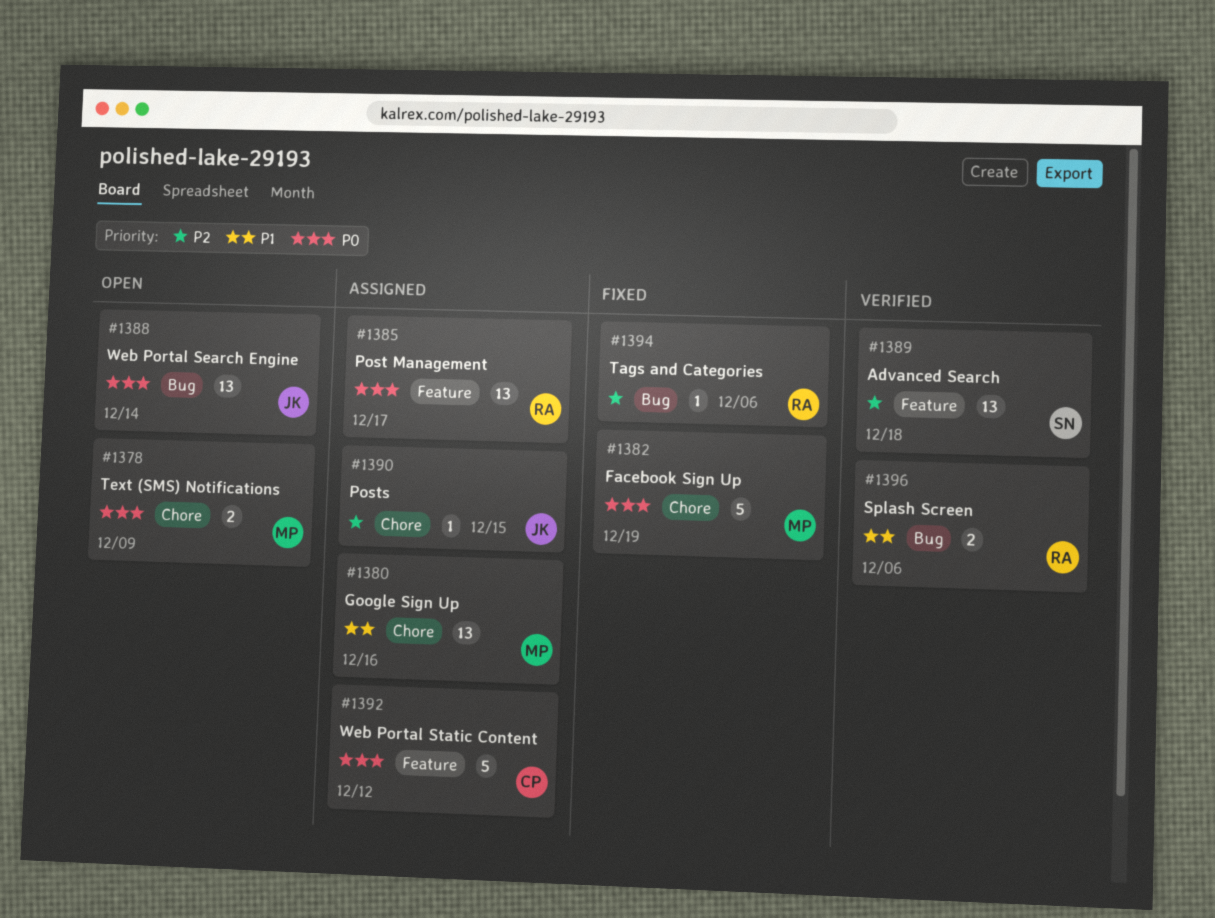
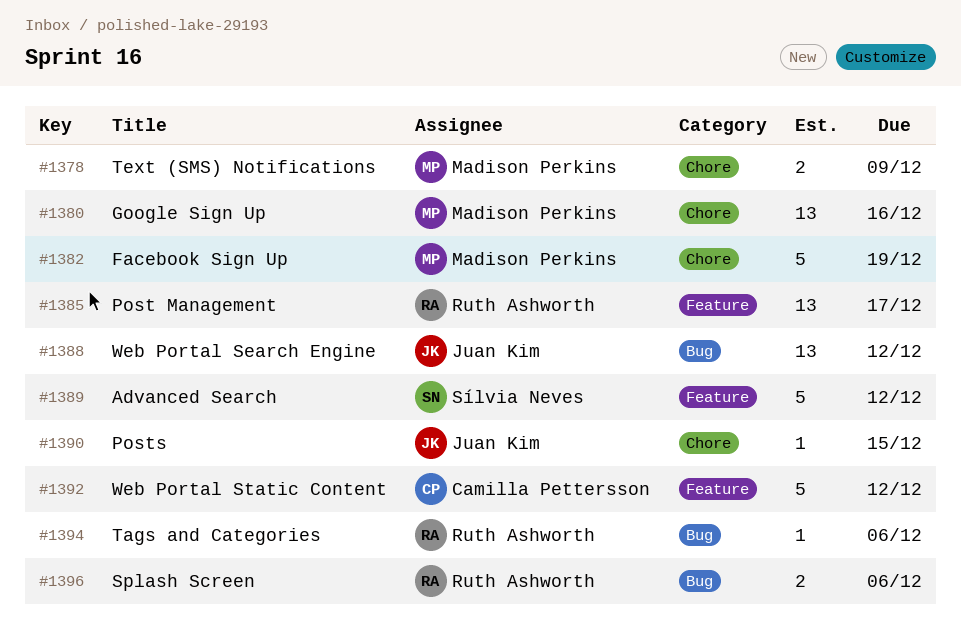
#1388, due: Dec 14 -> Dec 12
#1389, estimate: 13 -> 5
#1389, due: Dec 18 -> Dec 12

